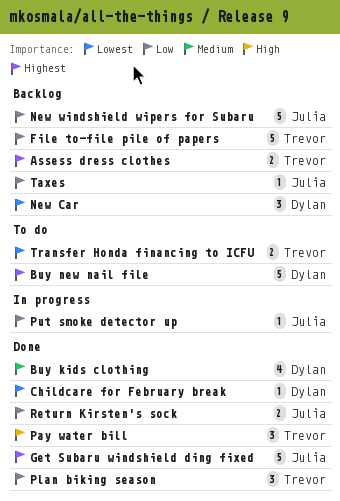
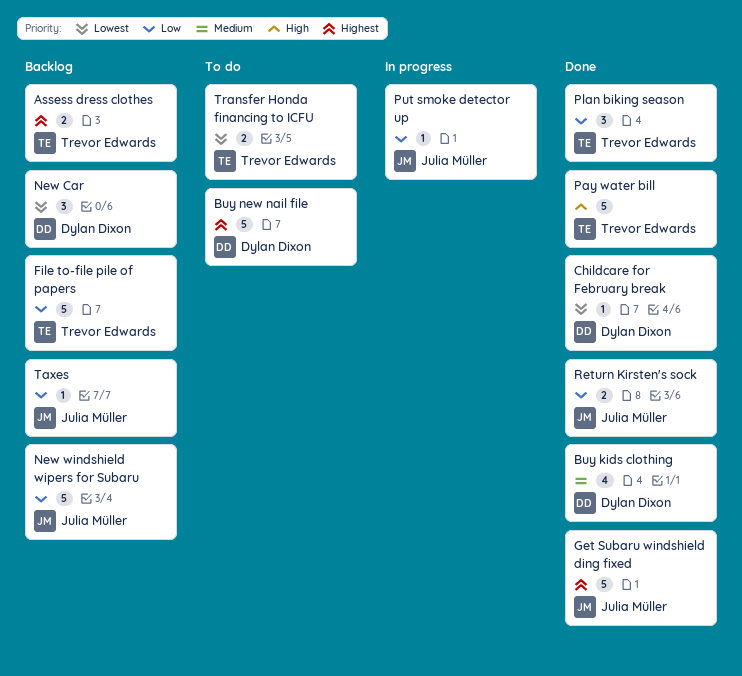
Pay water bill, estimate: 3 -> 5

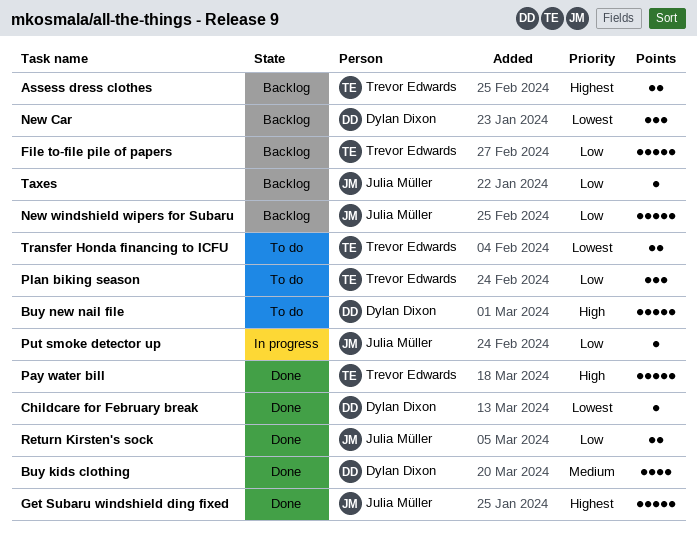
Buy new nail file, priority: Highest -> High
Plan biking season, status: Done -> To do

